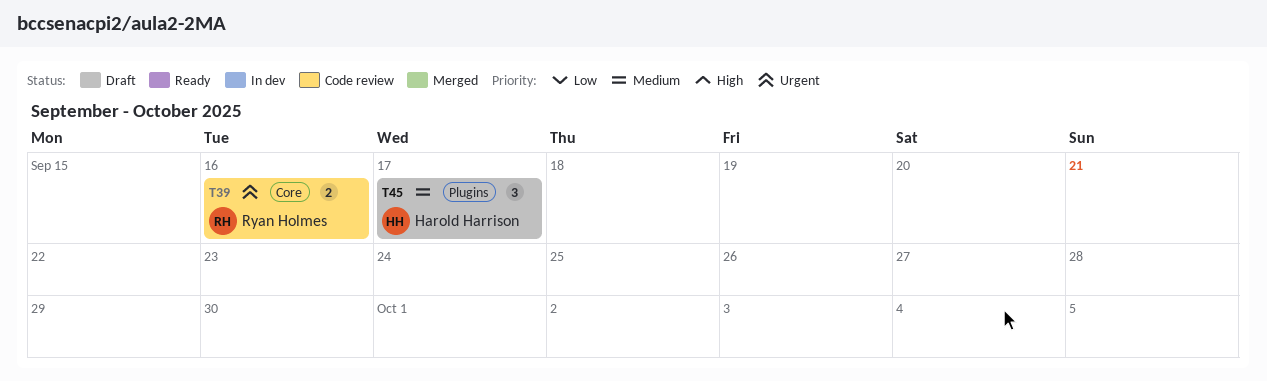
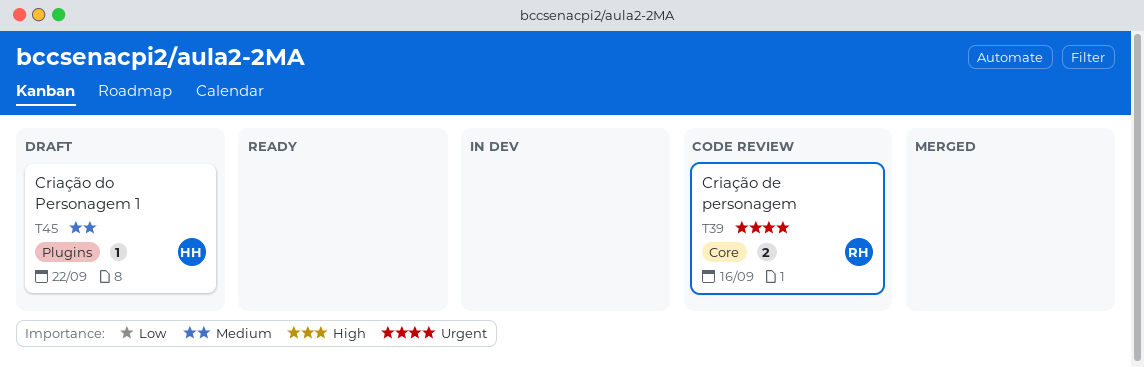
T45, estimate: 3 -> 1
T45, due: Sep 17 -> Sep 22

